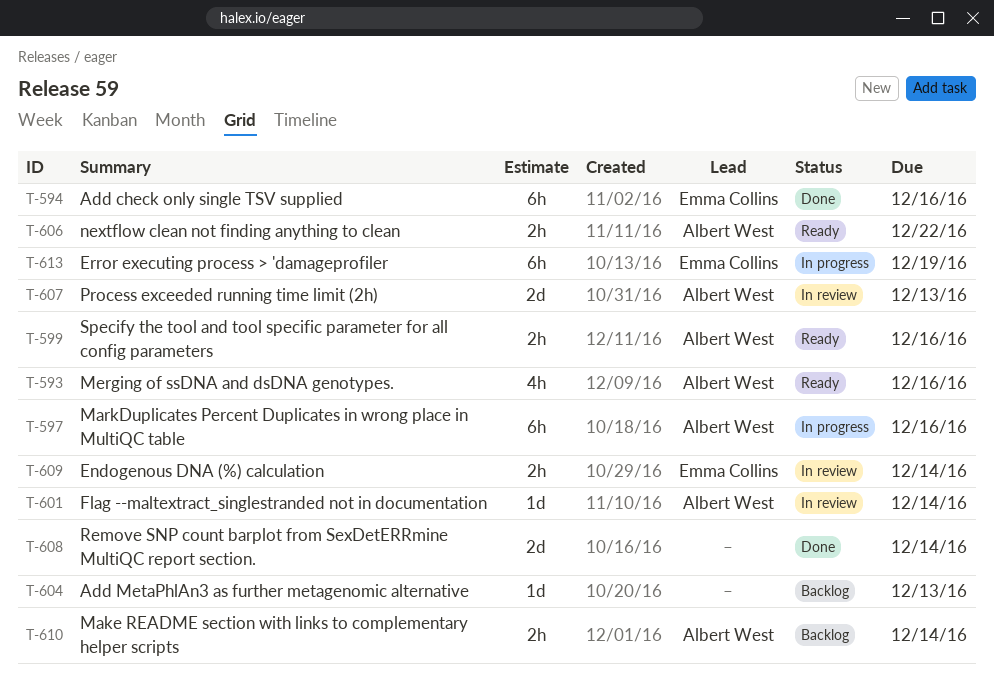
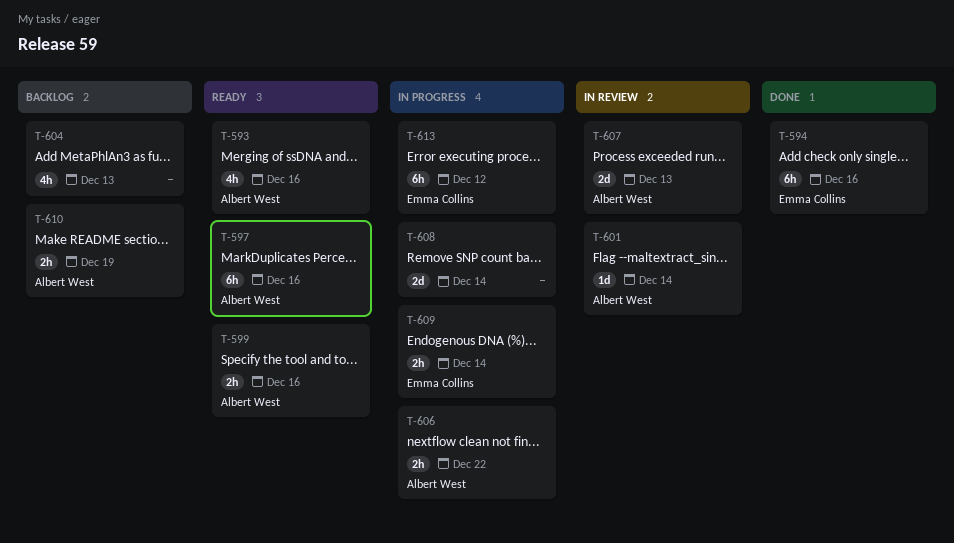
T-597, status: In progress -> Ready
T-604, estimate: 1d -> 4h
T-606, status: Ready -> In progress
T-608, status: Done -> In progress
T-609, status: In review -> In progress
T-610, due: Dec 14 -> Dec 19
T-613, due: Dec 19 -> Dec 12

